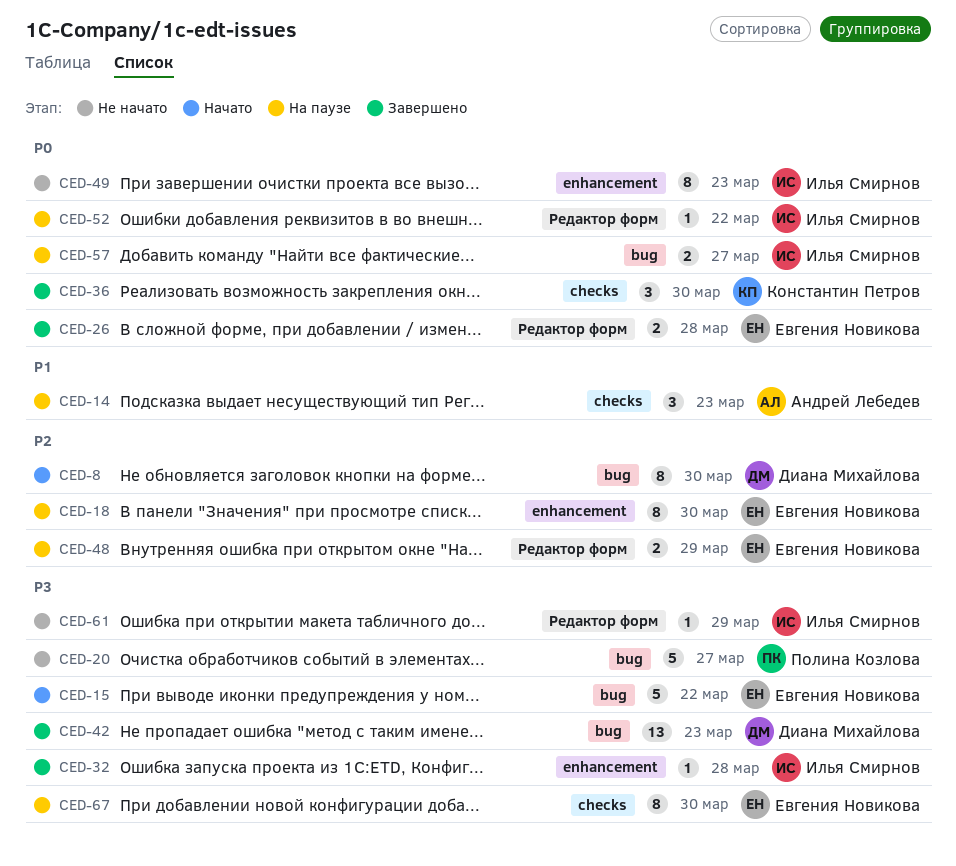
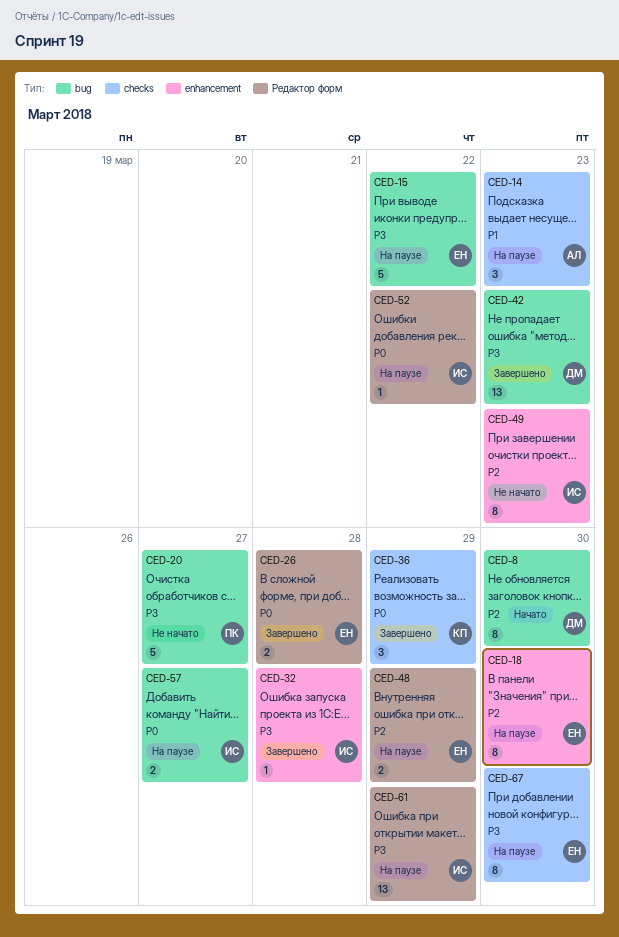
CED-15, status: Начато -> На паузе
CED-36, due: Mar 30 -> Mar 29
CED-49, priority: P0 -> P2
CED-61, status: Не начато -> На паузе
CED-61, estimate: 1 -> 13

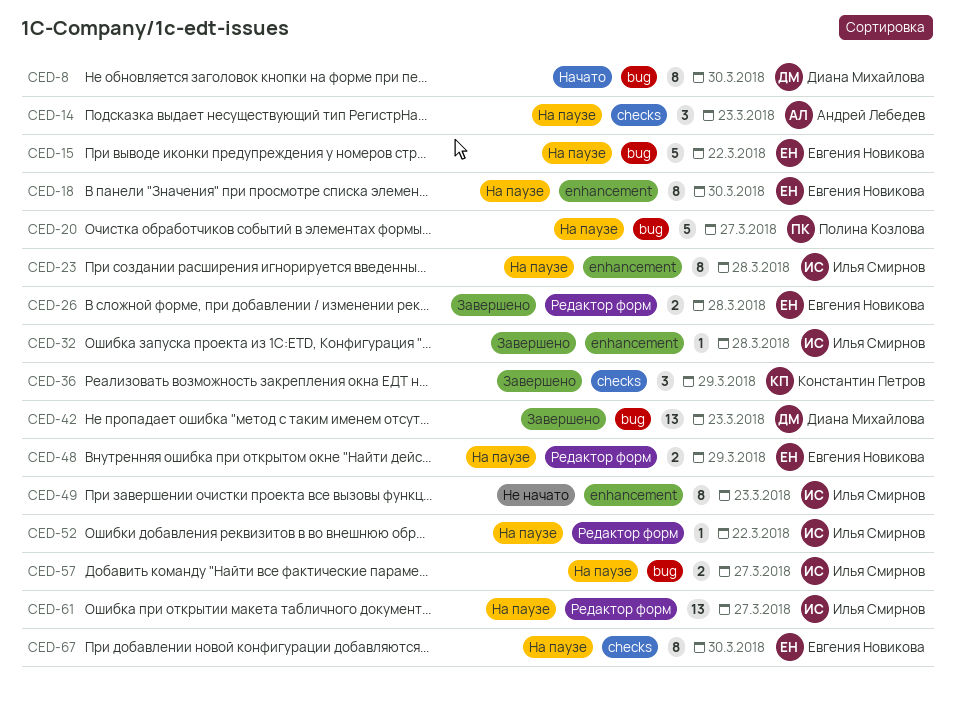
CED-20, status: Не начато -> На паузе
CED-23: none -> present
CED-61, due: Mar 29 -> Mar 27

